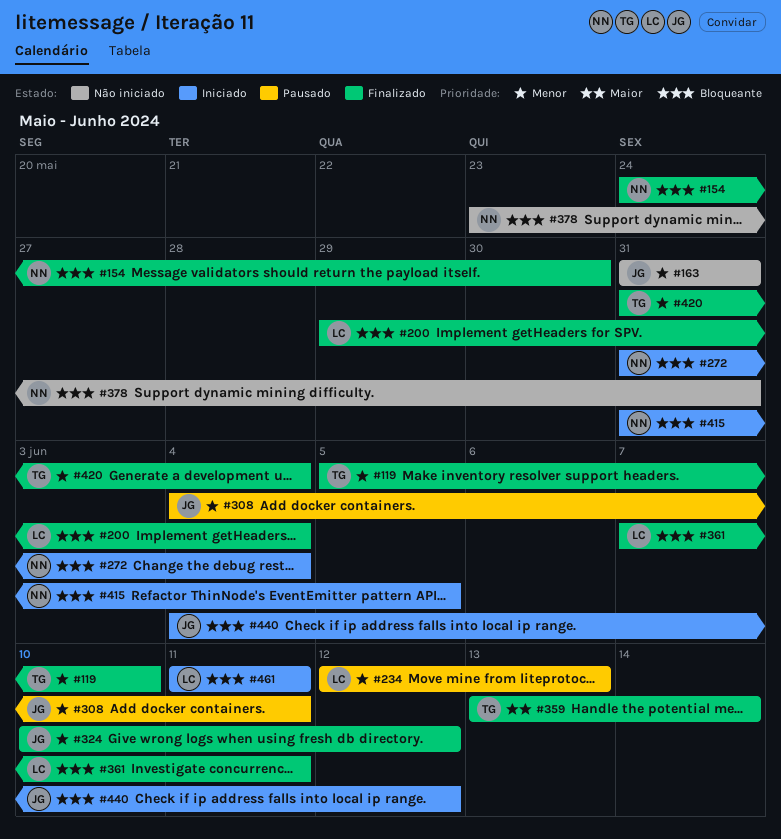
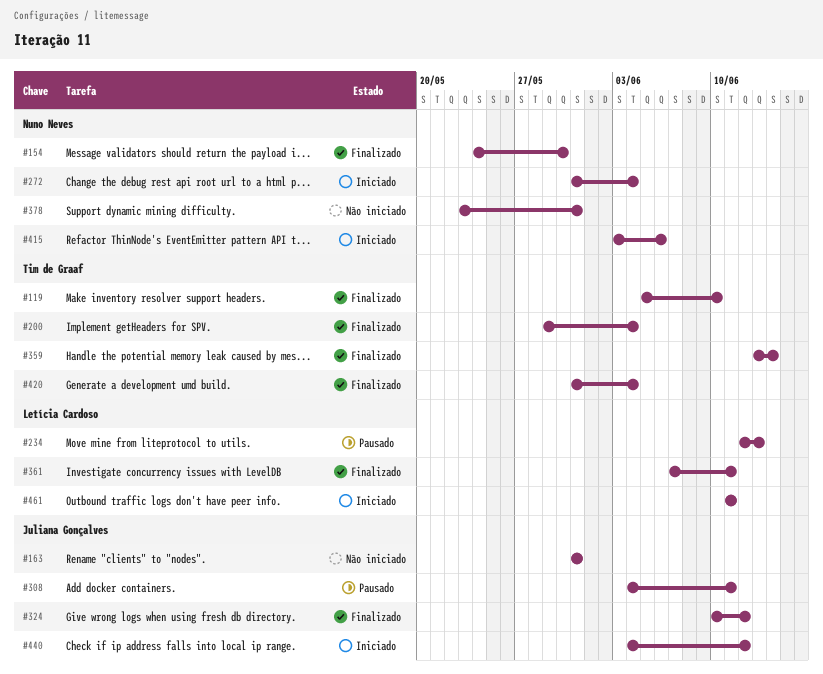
#200, owner: Letícia Cardoso -> Tim de Graaf
#415, start: May 31 -> Jun 3
#415, due: Jun 5 -> Jun 6

